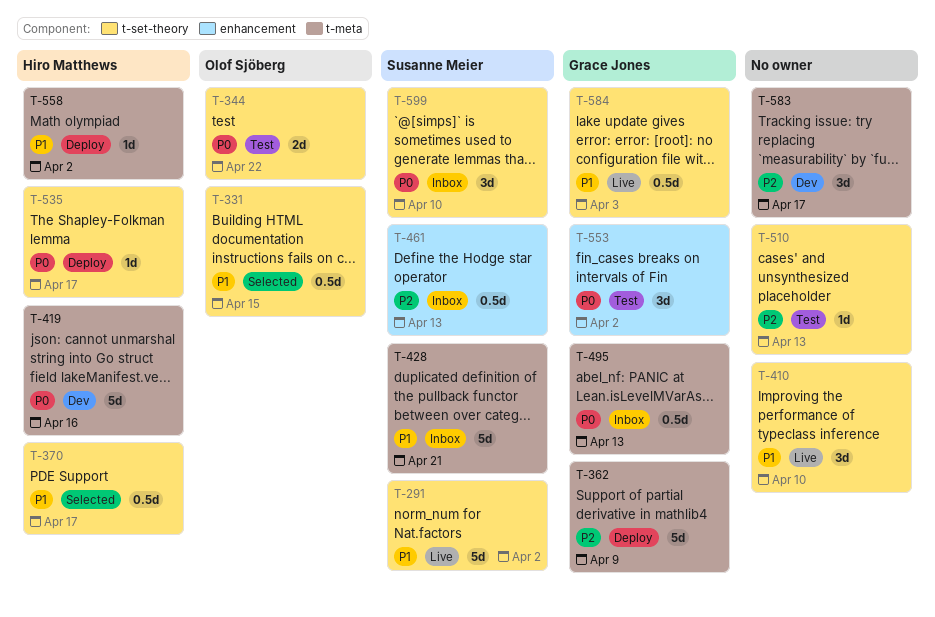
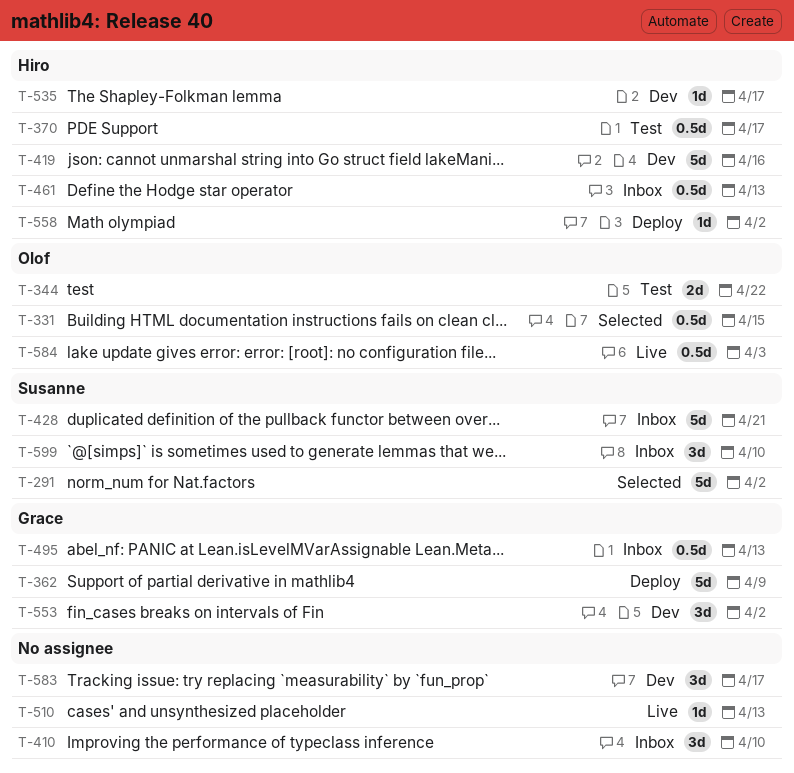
T-291, status: Live -> Selected
T-370, status: Selected -> Test
T-410, status: Live -> Inbox
T-461, owner: Susanne Meier -> Hiro Matthews
T-510, status: Test -> Live
T-535, status: Deploy -> Dev
T-553, status: Test -> Dev
T-584, owner: Grace Jones -> Olof Sjöberg

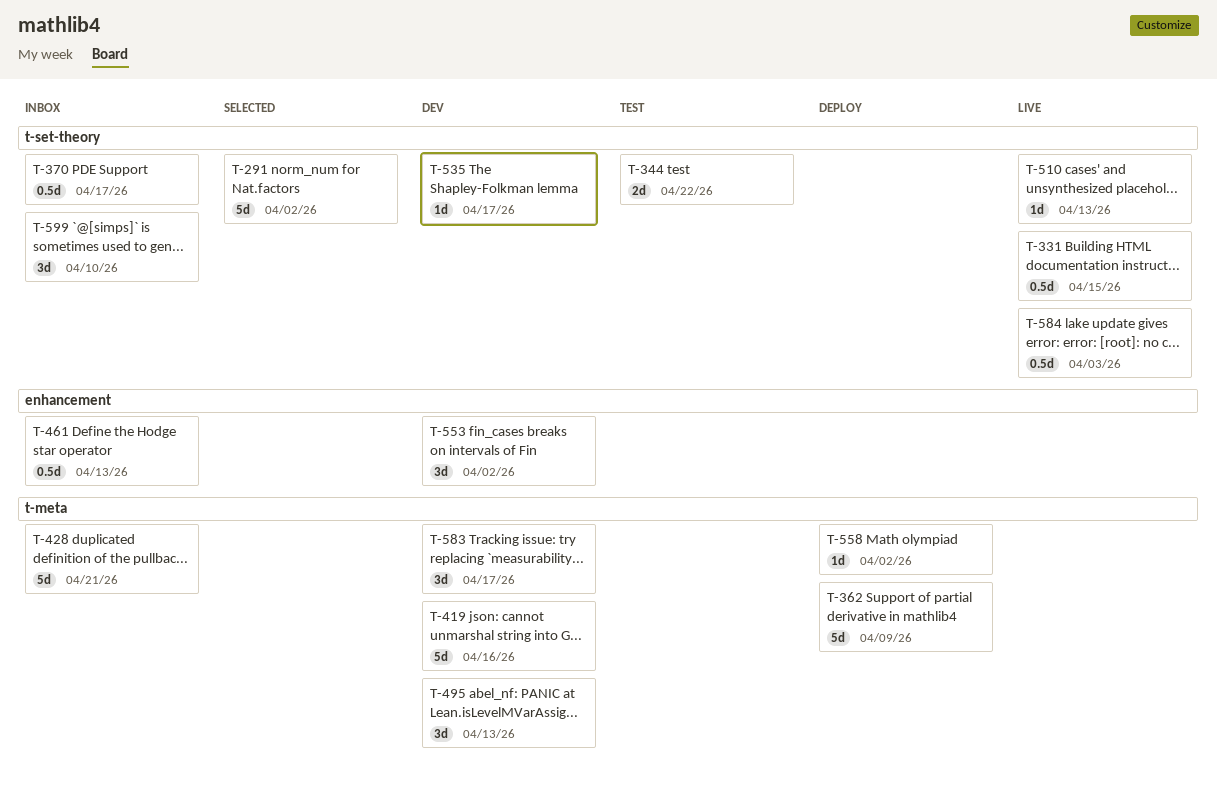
T-331, status: Selected -> Live
T-370, status: Test -> Inbox
T-410: present -> none
T-495, status: Inbox -> Dev
T-495, estimate: 0.5d -> 3d

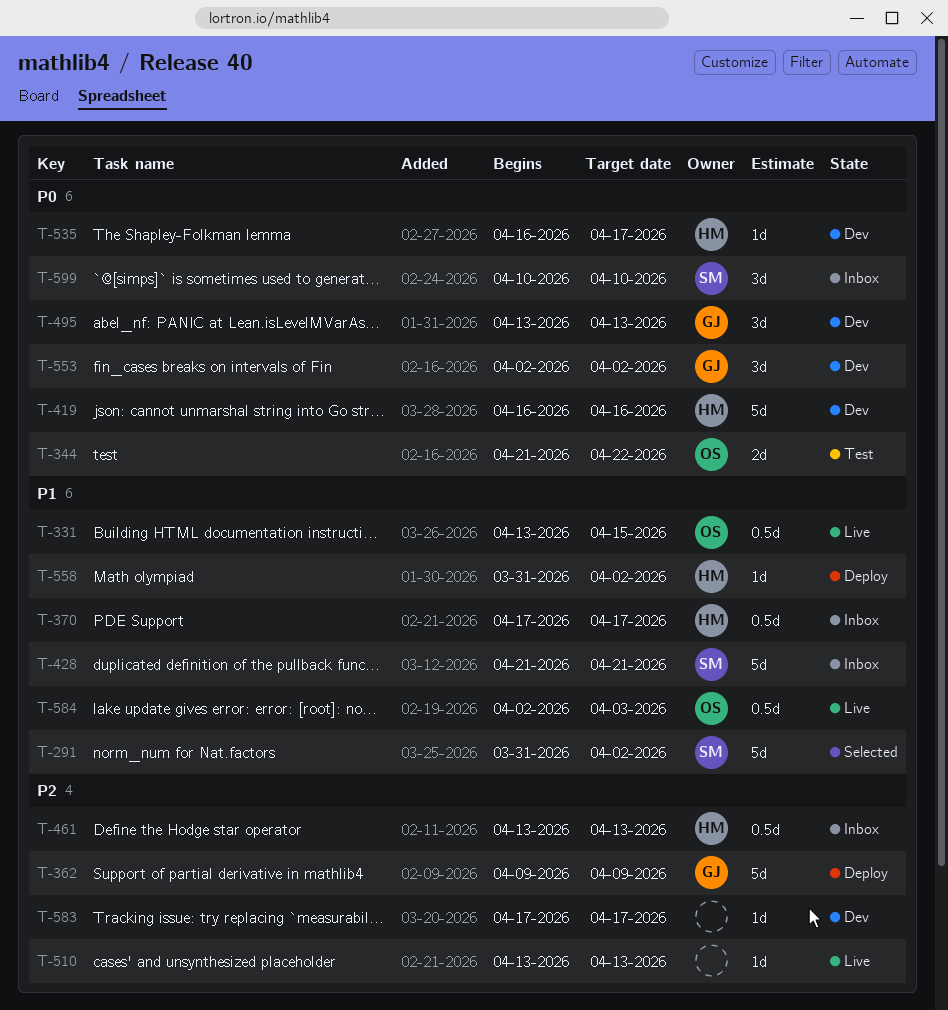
T-583, estimate: 3d -> 1d

